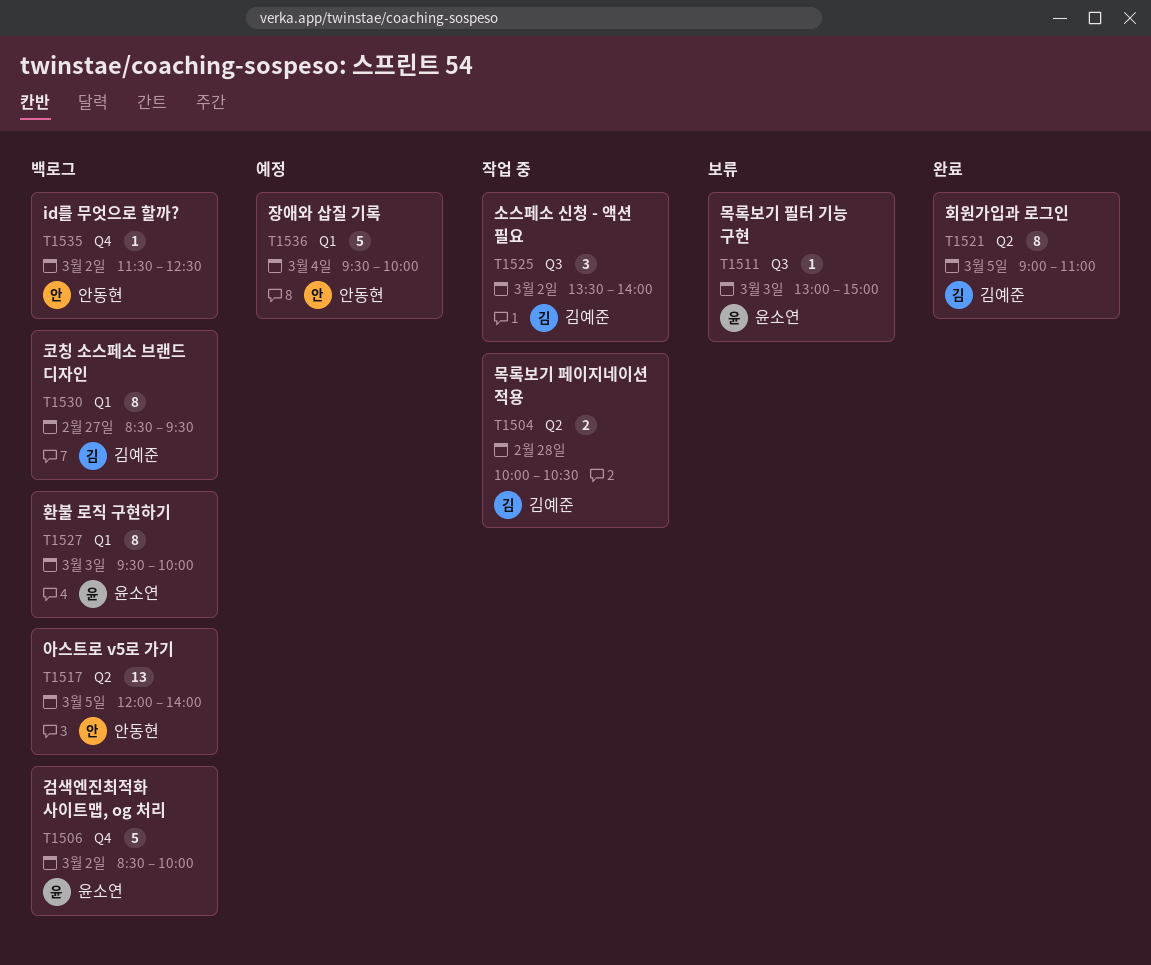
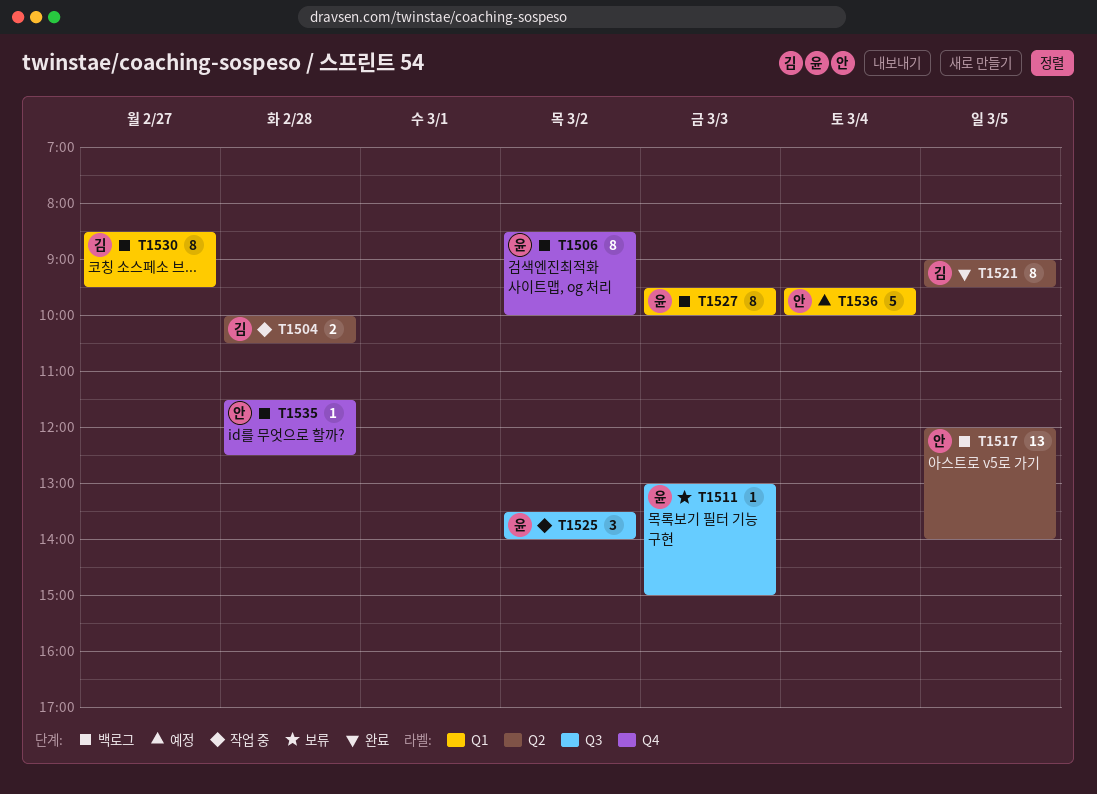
T1506, estimate: 5 -> 8
T1521, ends: 11:00 -> 09:30
T1525, owner: 김예준 -> 윤소연
T1535, day: Mar 2 -> Feb 28

